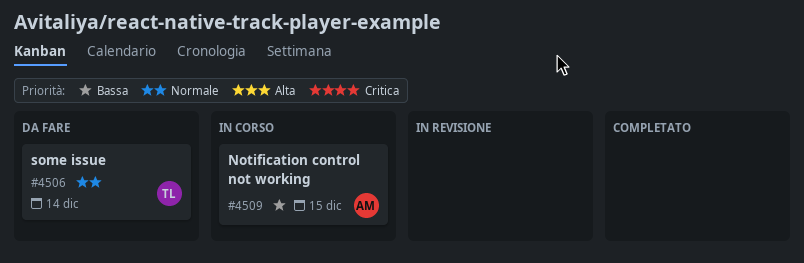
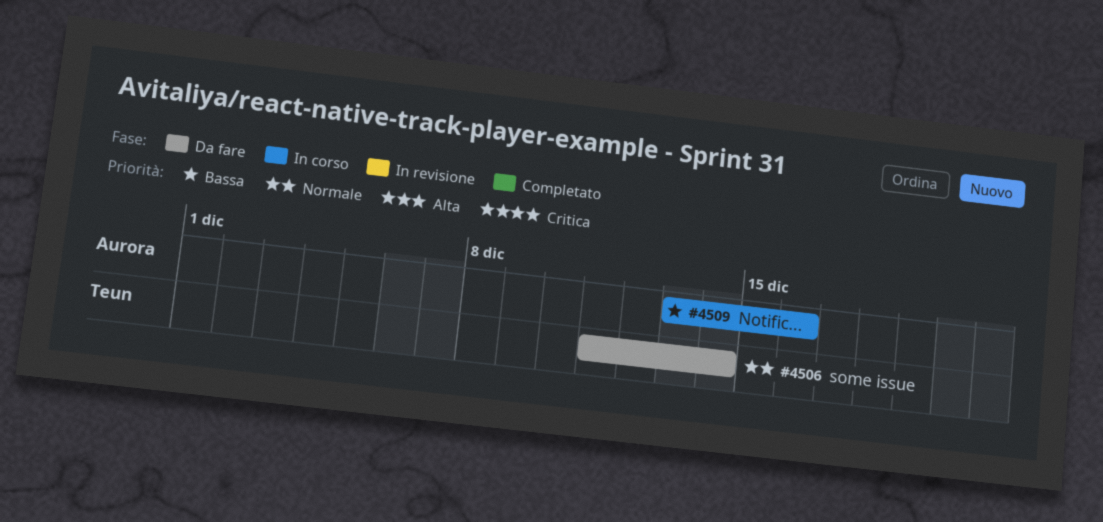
#4509, due: Dec 15 -> Dec 16

